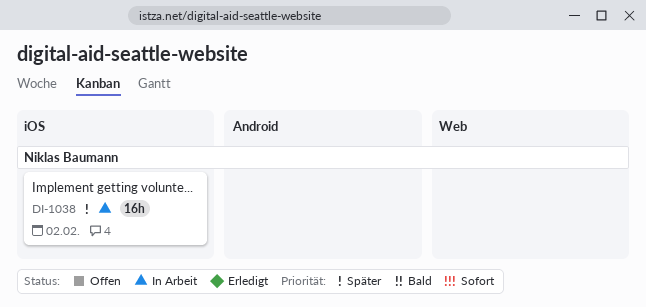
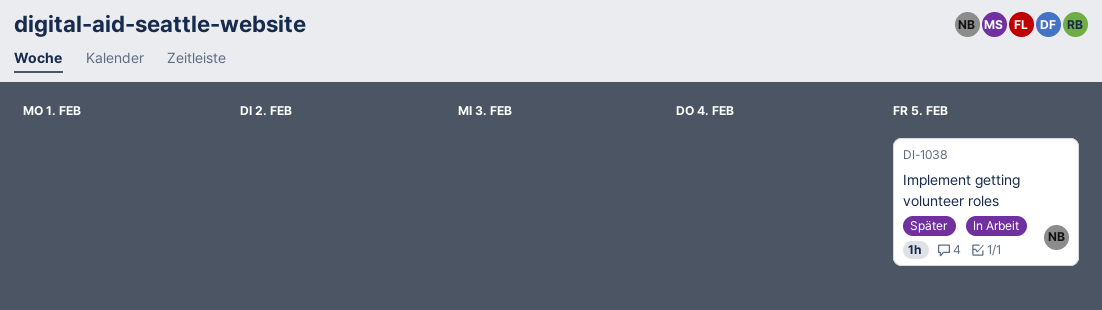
DI-1038, estimate: 16h -> 1h
DI-1038, due: Feb 2 -> Feb 5

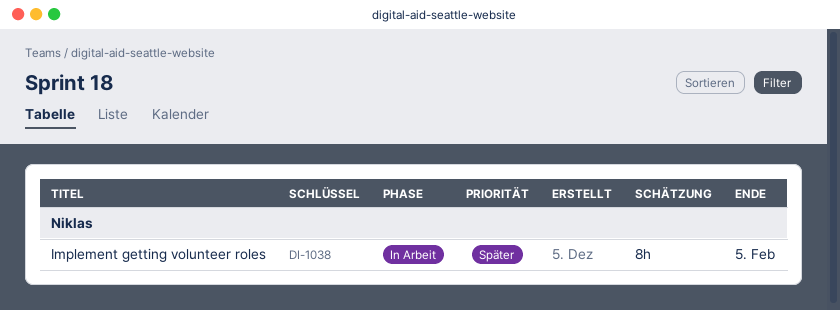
DI-1038, estimate: 1h -> 8h

